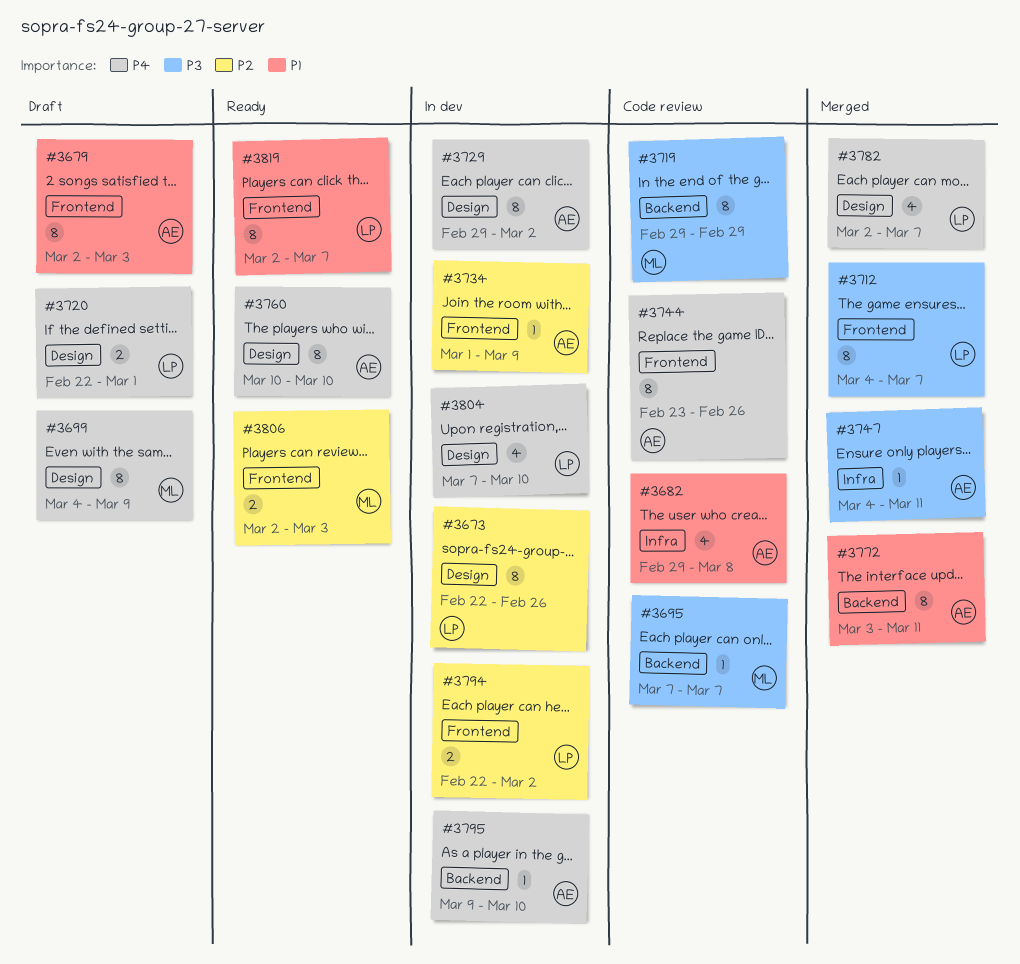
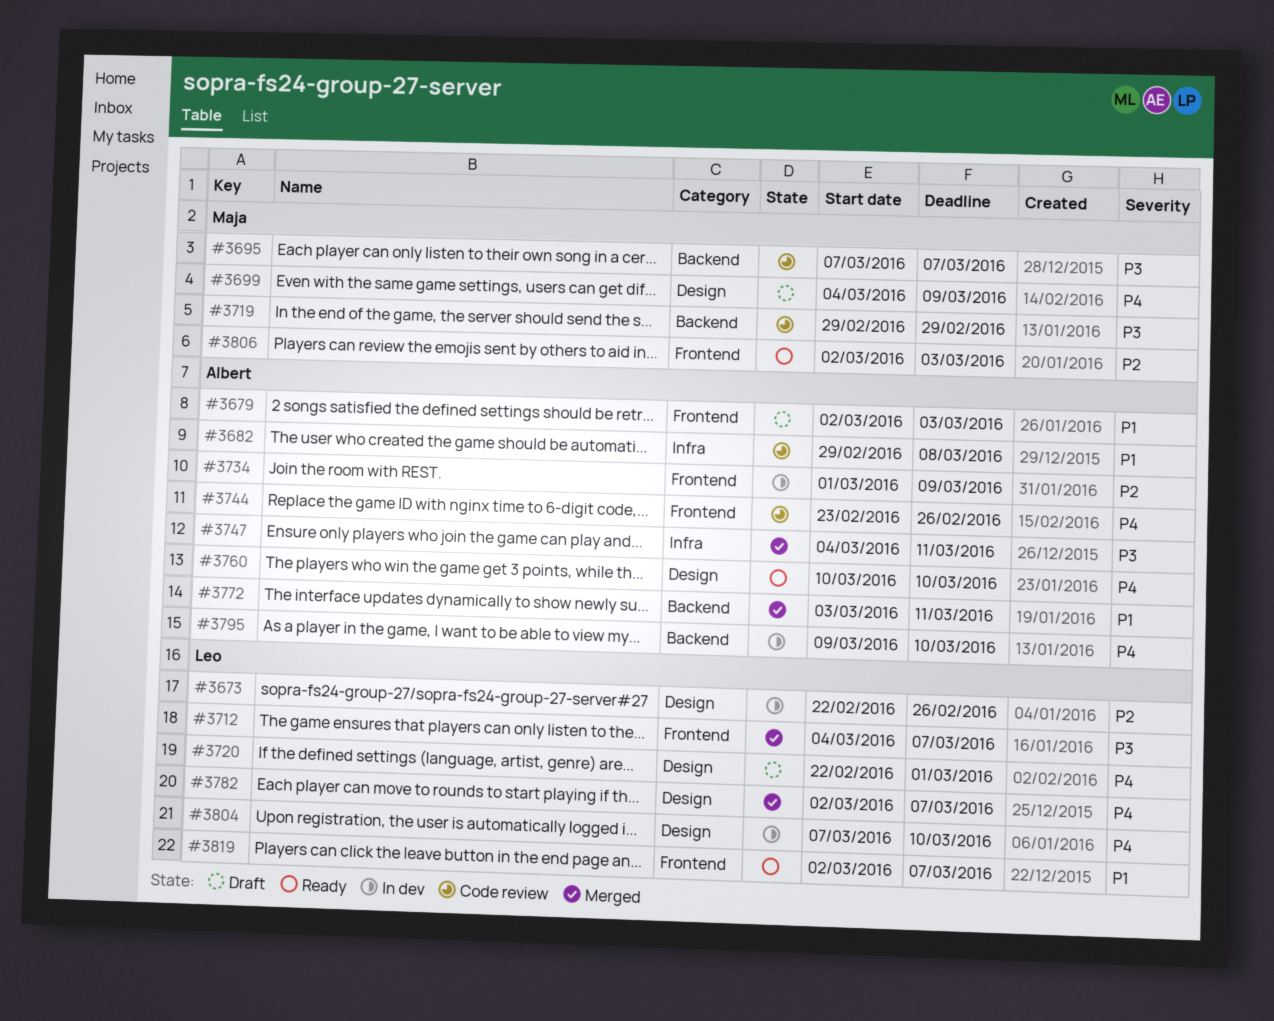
#3729: present -> none
#3794: present -> none

